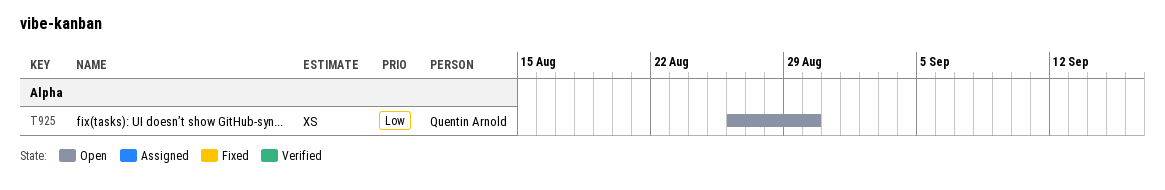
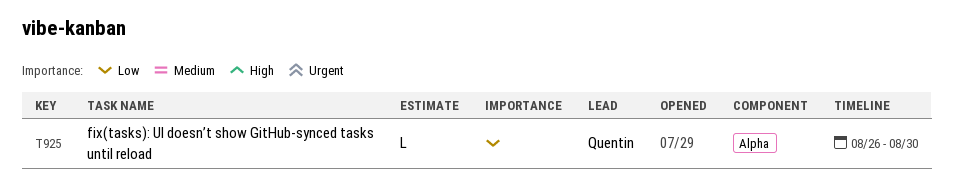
T925, estimate: XS -> L

